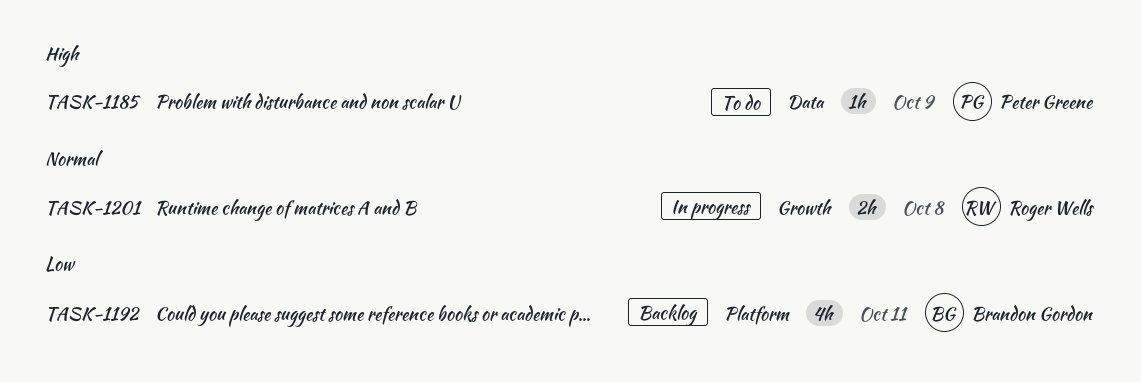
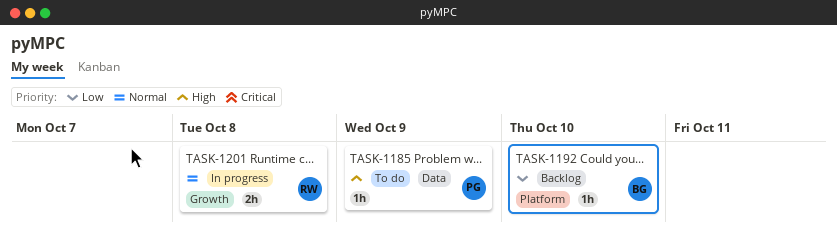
TASK-1192, estimate: 4h -> 1h
TASK-1192, due: Oct 11 -> Oct 10

